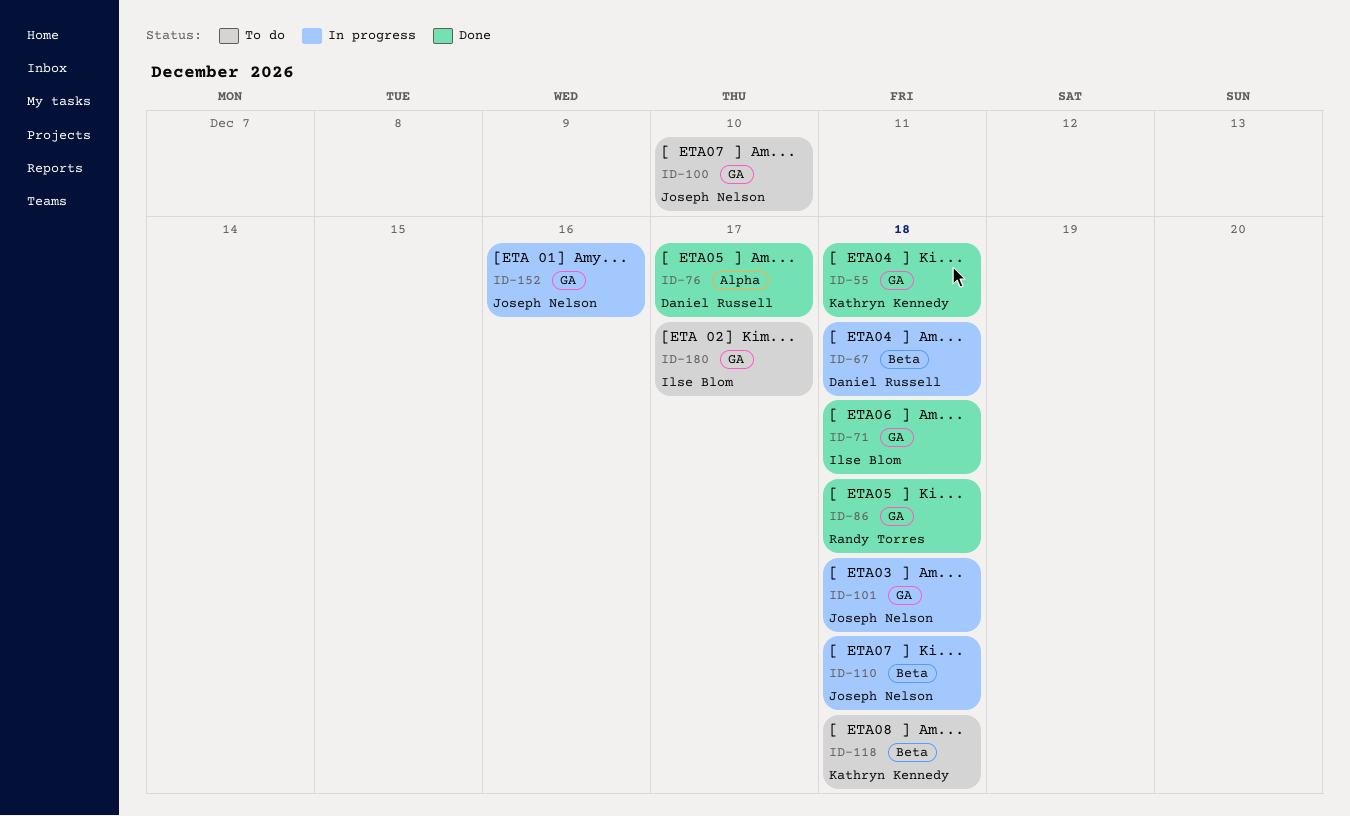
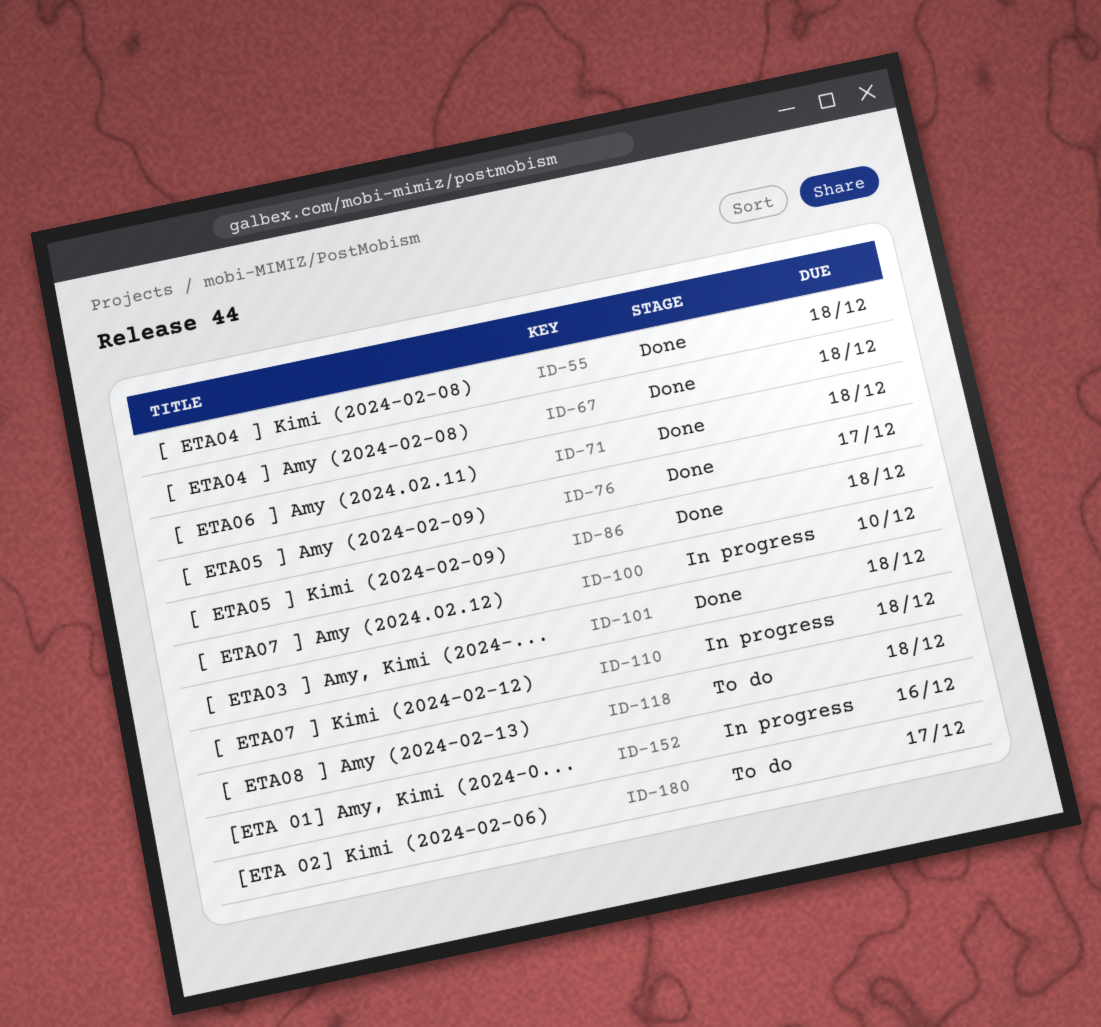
ID-67, status: In progress -> Done
ID-100, status: To do -> In progress
ID-101, status: In progress -> Done

